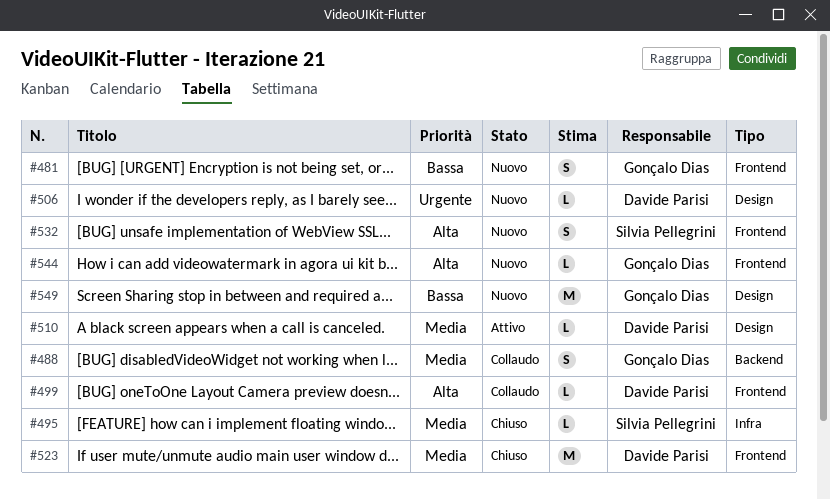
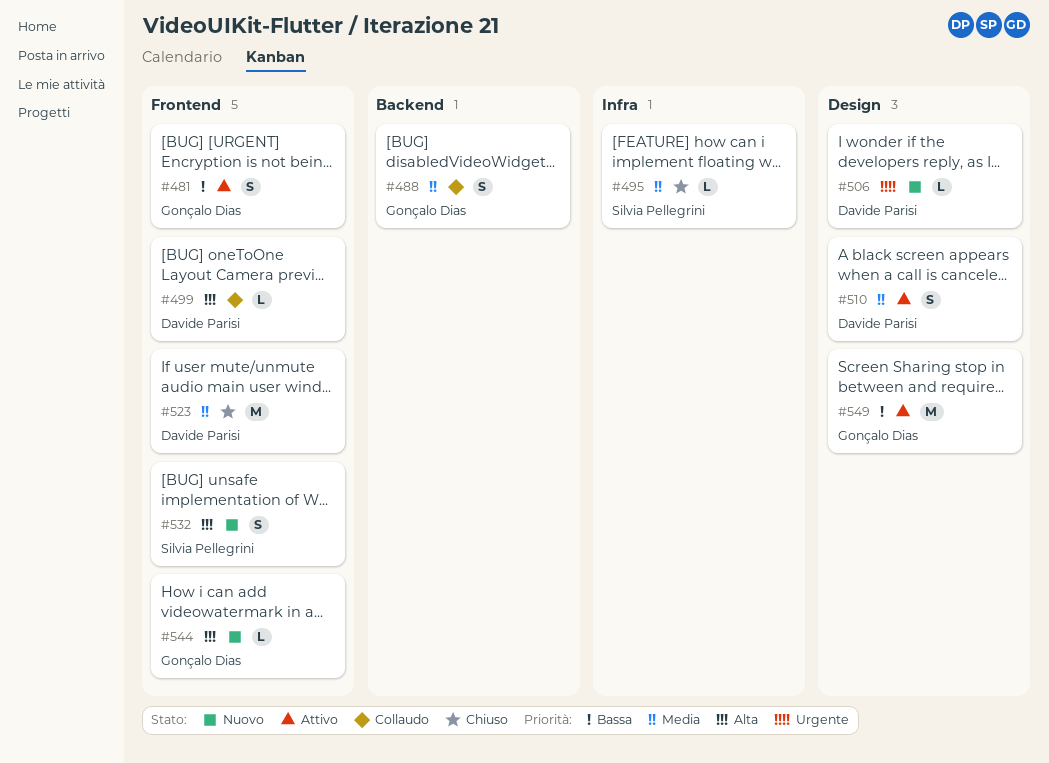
#481, status: Nuovo -> Attivo
#510, estimate: L -> S
#549, status: Nuovo -> Attivo

